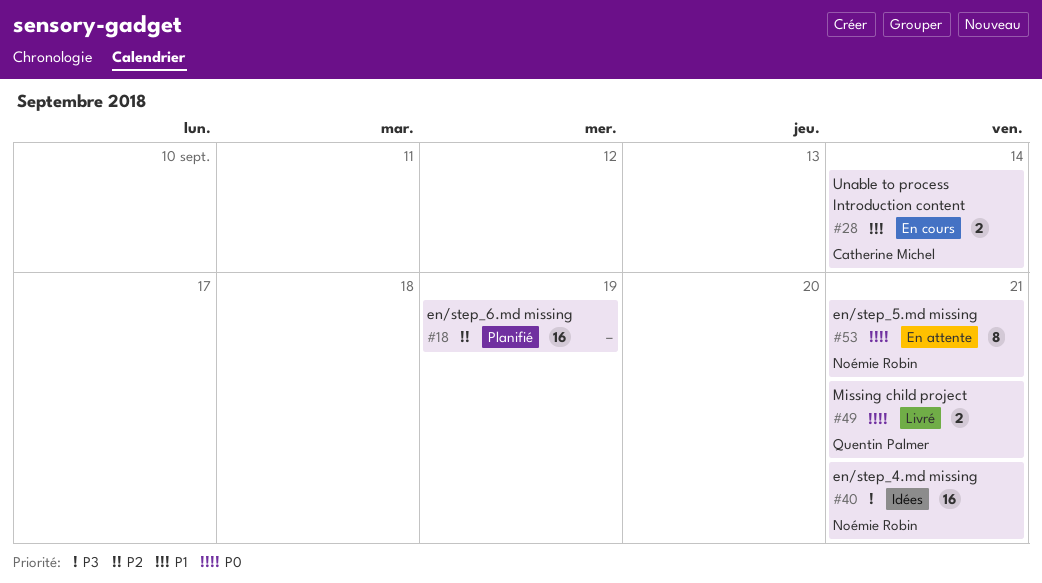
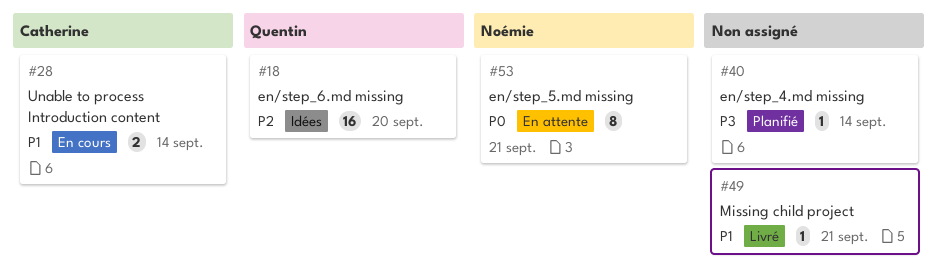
#18, status: Planifié -> Idées
#18, owner: none -> Quentin Palmer
#18, due: Sep 19 -> Sep 20
#40, status: Idées -> Planifié
#40, owner: Noémie Robin -> none
#40, estimate: 16 -> 1
#40, due: Sep 21 -> Sep 14
#49, owner: Quentin Palmer -> none
#49, priority: P0 -> P1
#49, estimate: 2 -> 1

